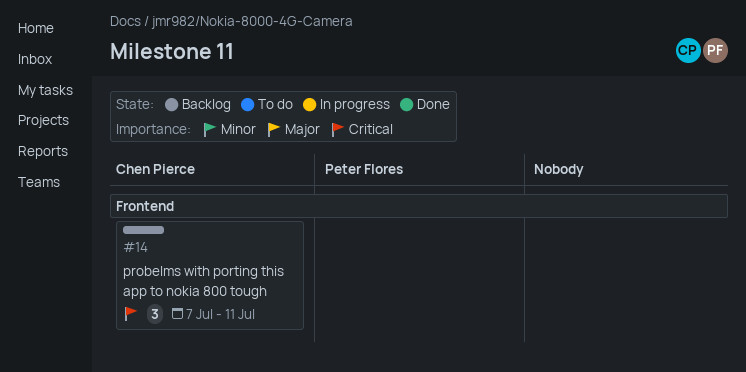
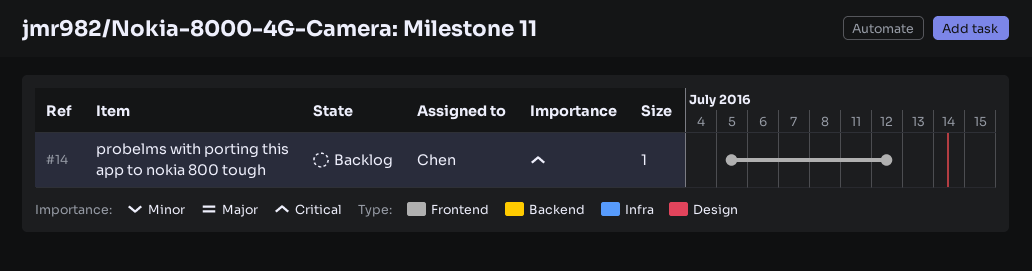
#14, estimate: 3 -> 1
#14, start: Jul 7 -> Jul 5
#14, due: Jul 11 -> Jul 12

